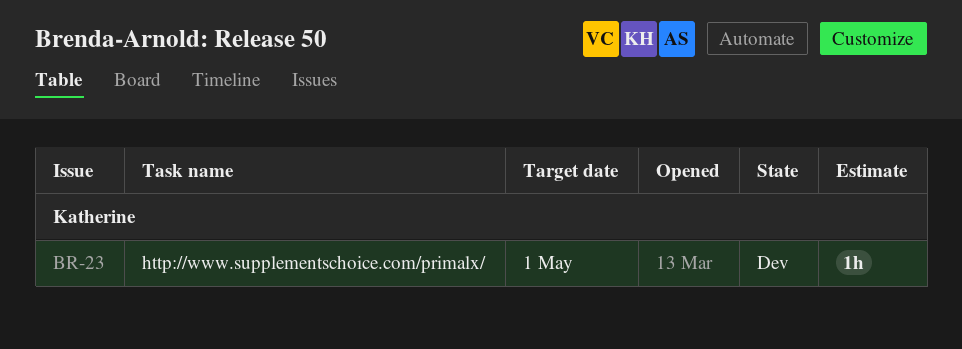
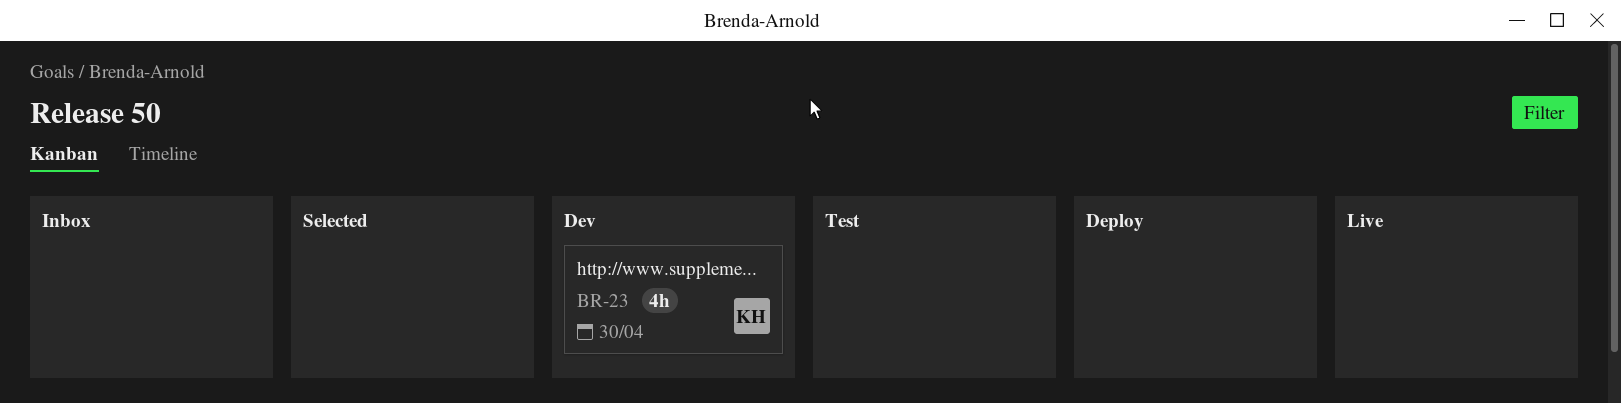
BR-23, estimate: 1h -> 4h
BR-23, due: May 1 -> Apr 30

